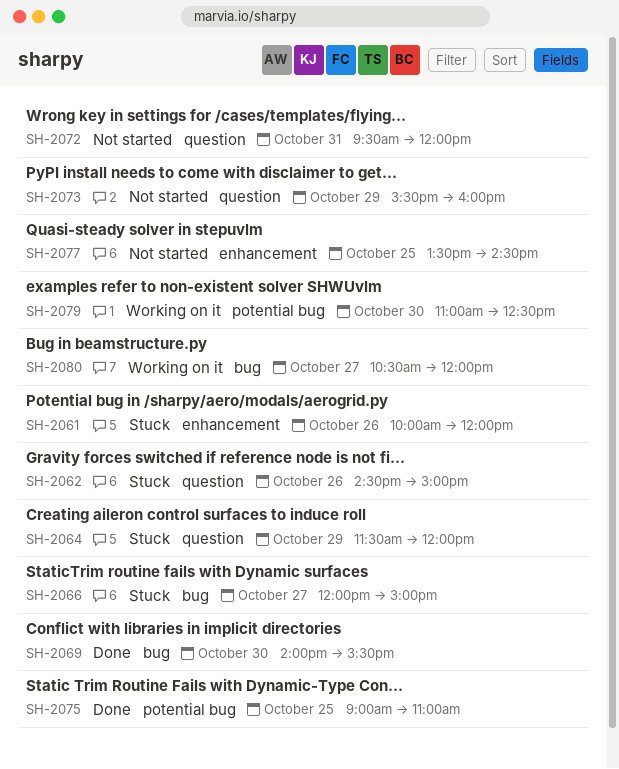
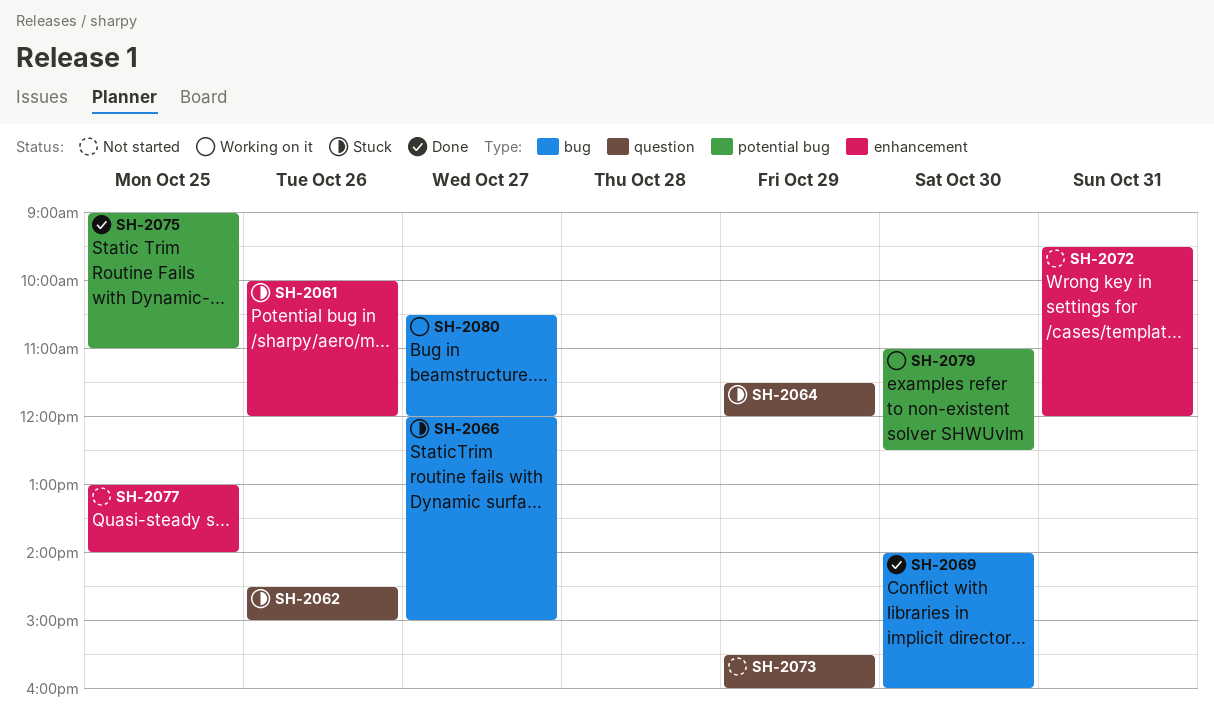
SH-2069, ends: 15:30 -> 16:00
SH-2072, label: question -> enhancement
SH-2077, begins: 13:30 -> 13:00
SH-2077, ends: 14:30 -> 14:00

